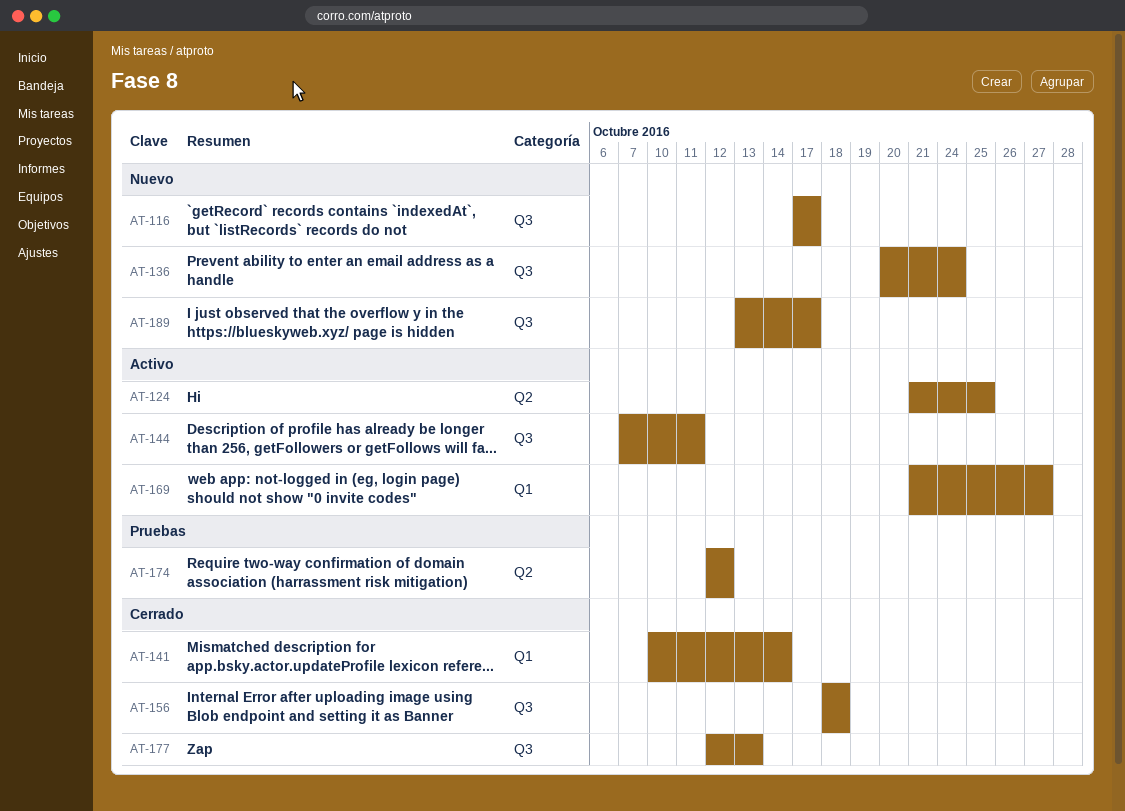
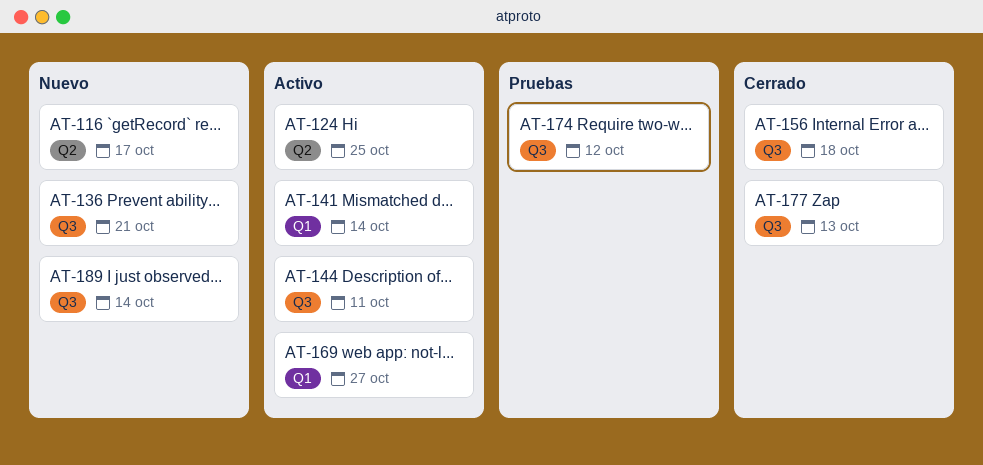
AT-116, label: Q3 -> Q2
AT-136, due: Oct 24 -> Oct 21
AT-141, status: Cerrado -> Activo
AT-174, label: Q2 -> Q3
AT-189, due: Oct 17 -> Oct 14

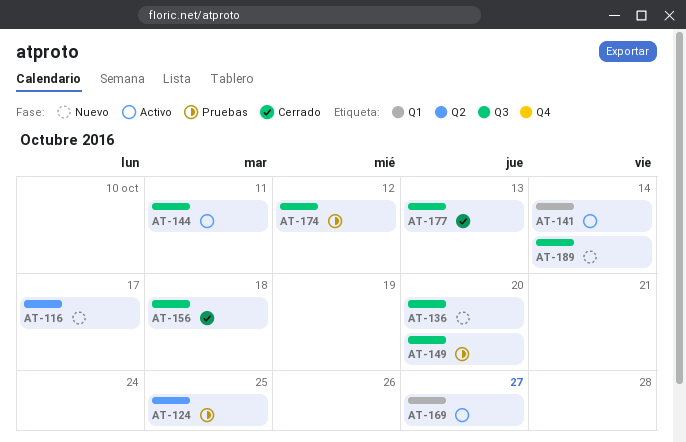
AT-124, status: Activo -> Pruebas
AT-136, due: Oct 21 -> Oct 20
AT-149: none -> present

